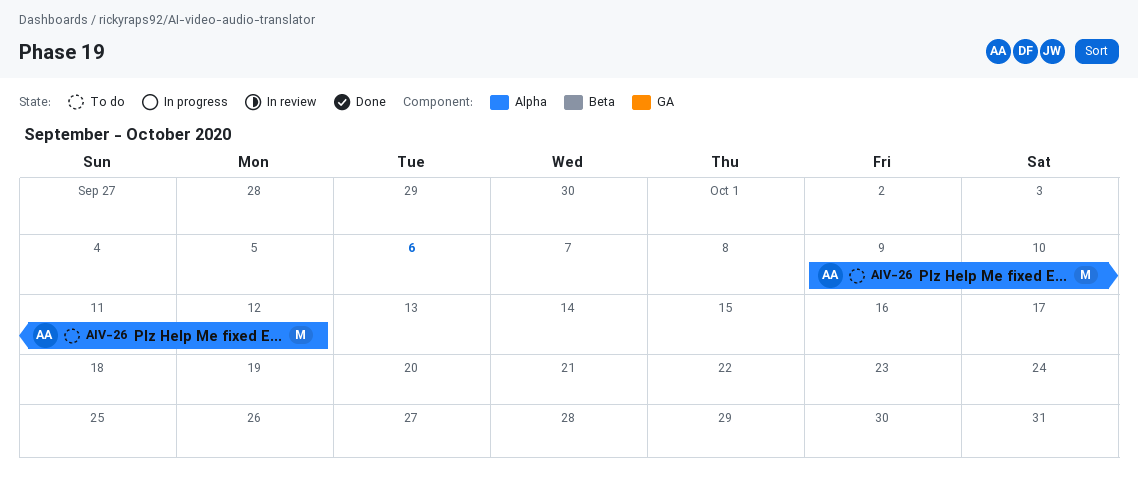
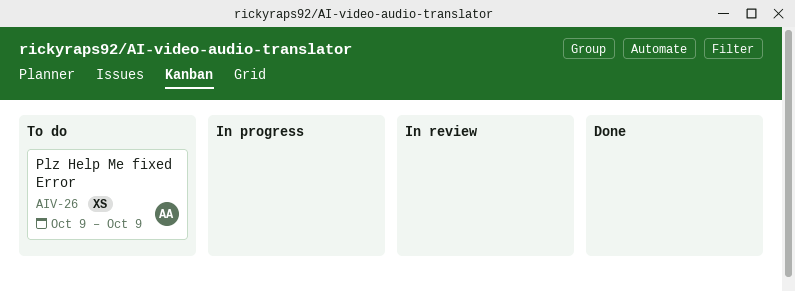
AIV-26, estimate: M -> XS
AIV-26, due: Oct 12 -> Oct 9

